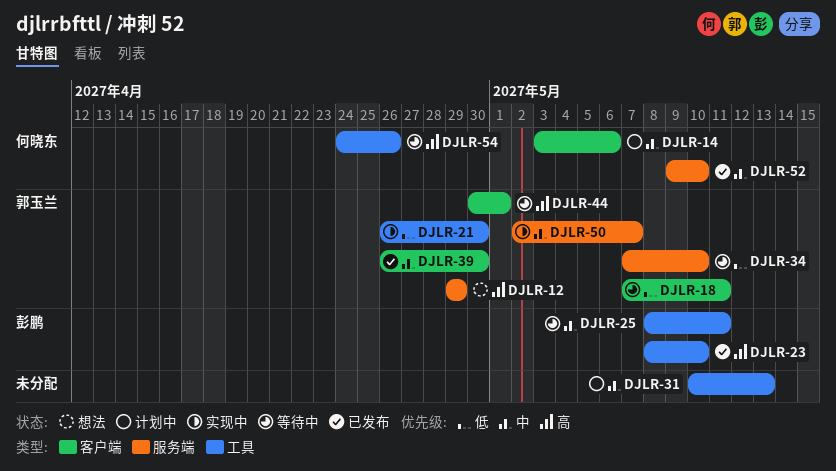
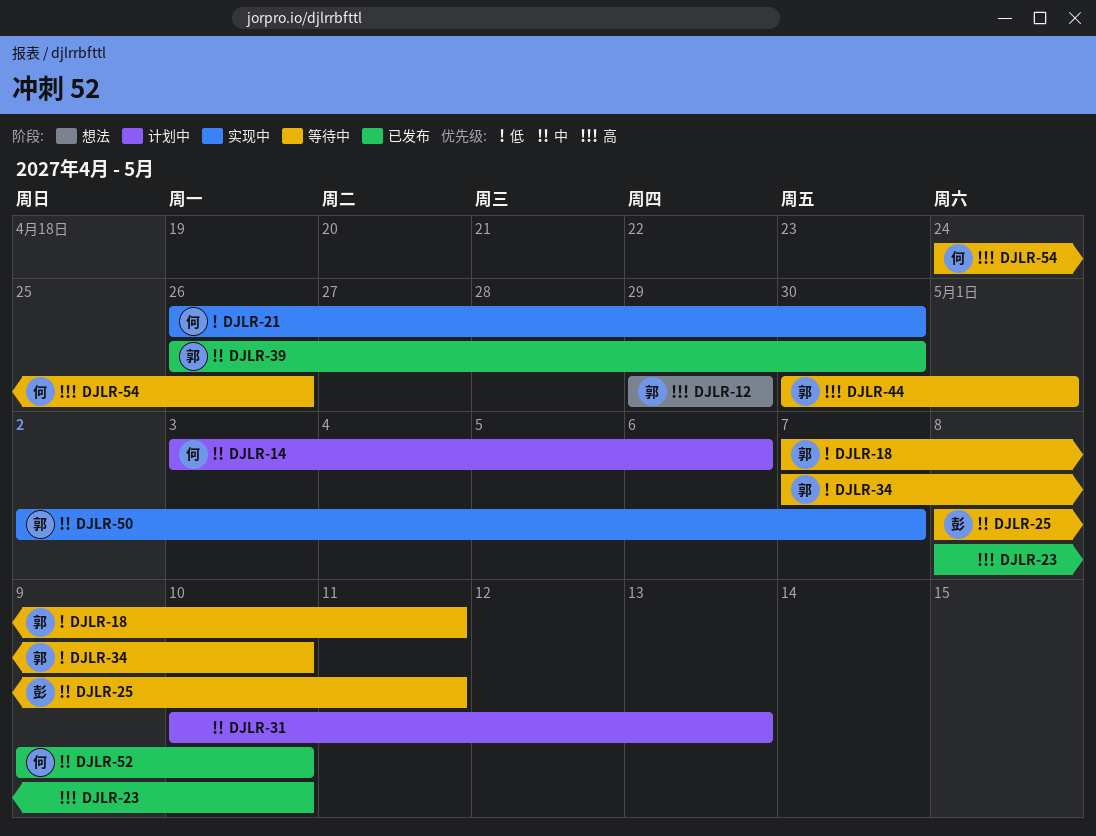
DJLR-21, owner: 郭玉兰 -> 何晓东
DJLR-23, owner: 彭鹏 -> none

